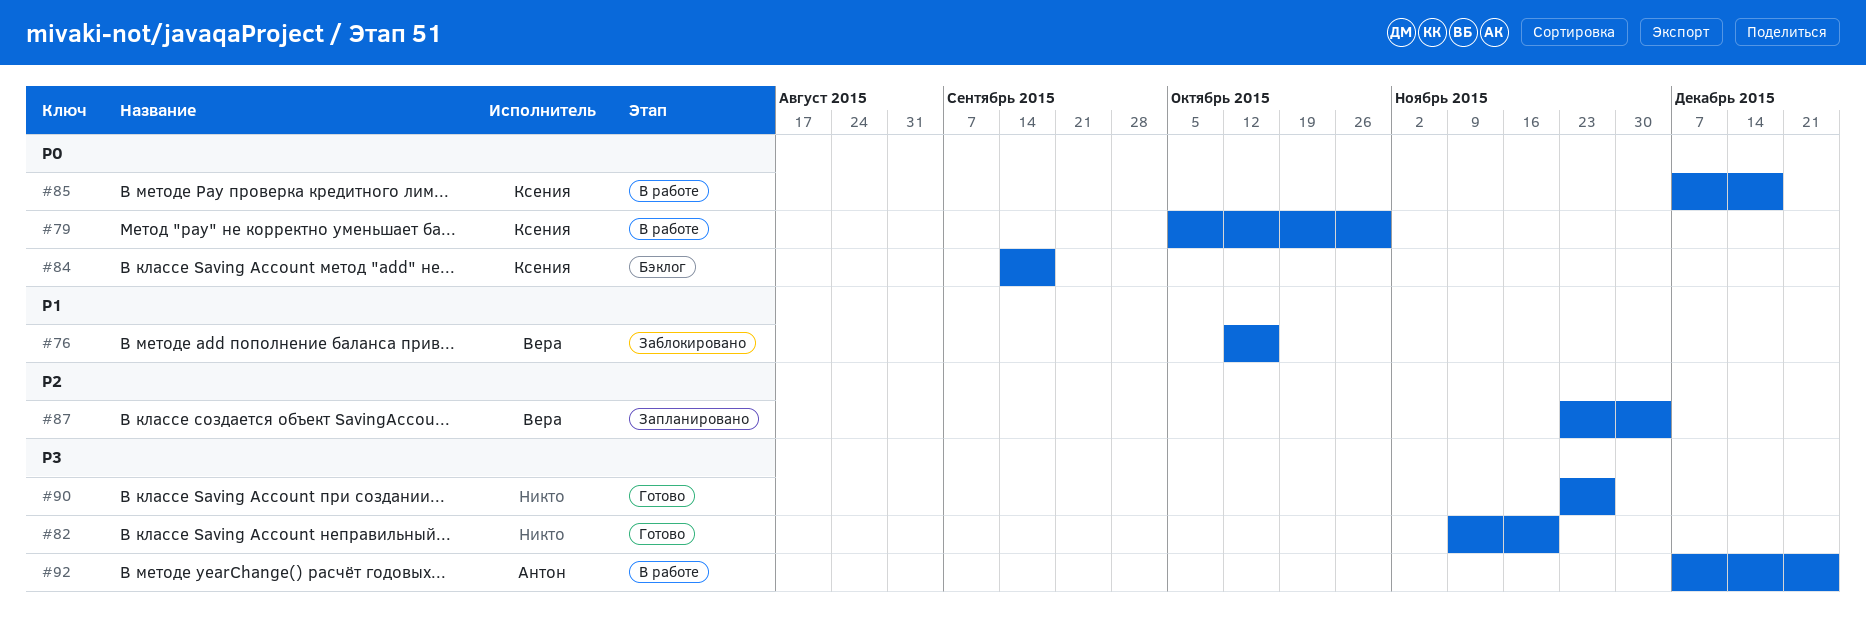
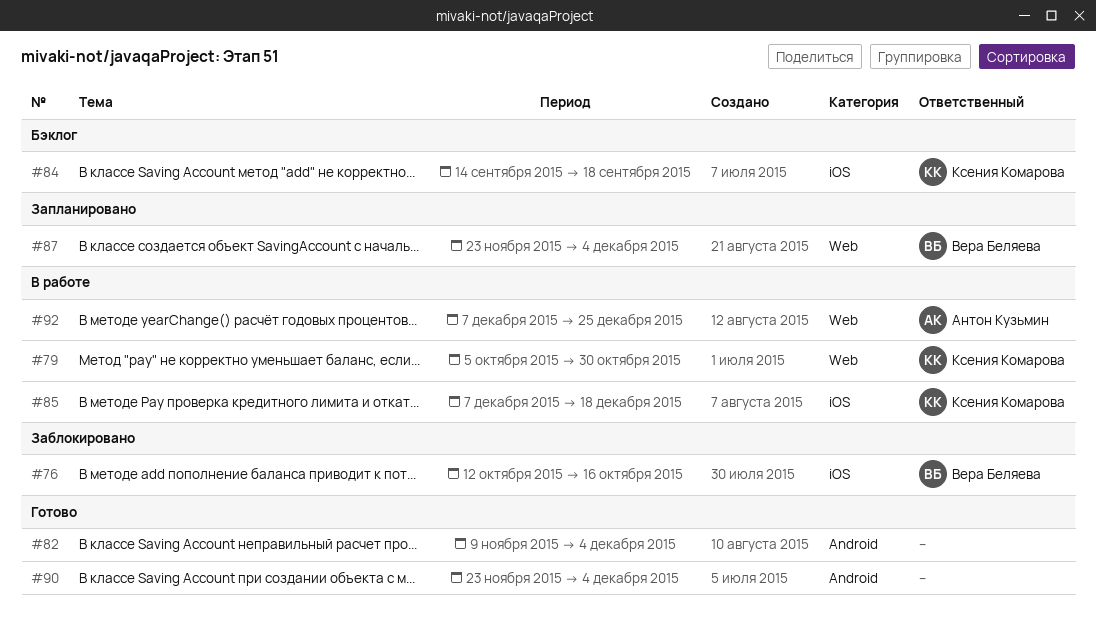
#82, due: Nov 20 -> Dec 4
#90, due: Nov 27 -> Dec 4

